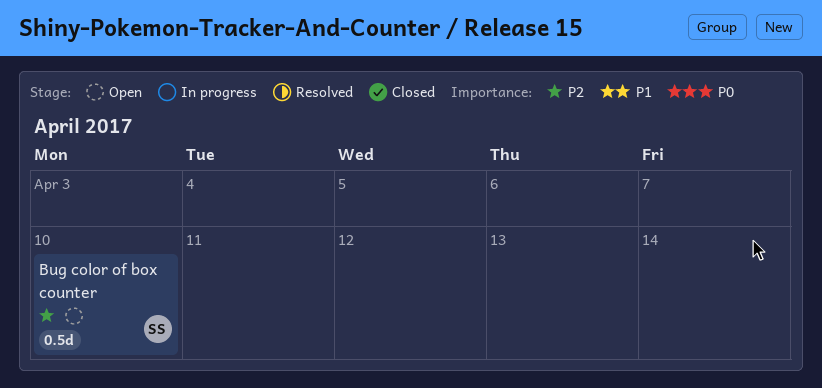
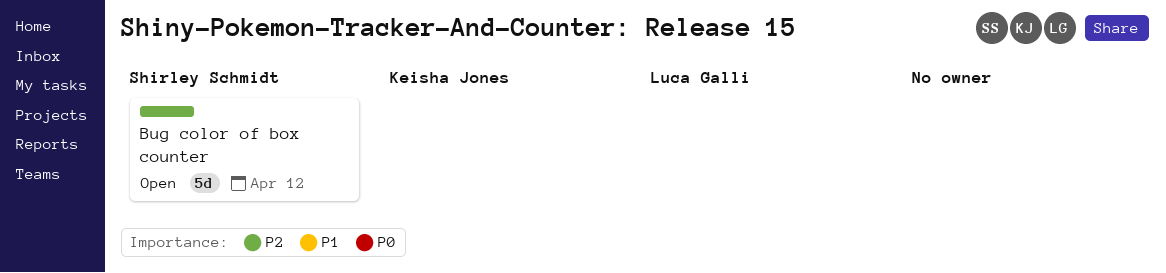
Bug color of box counter, estimate: 0.5d -> 5d
Bug color of box counter, due: Apr 10 -> Apr 12

